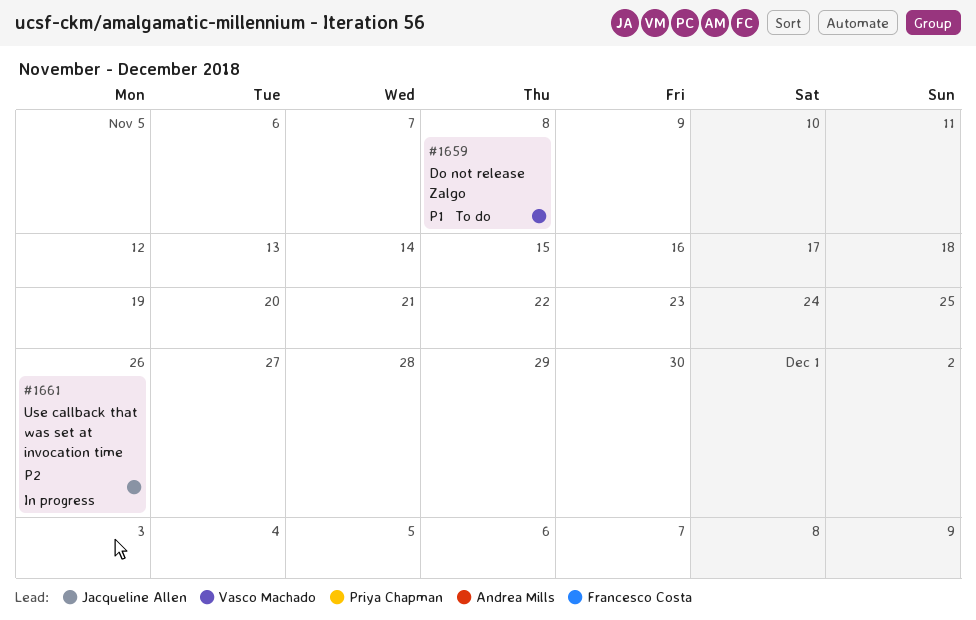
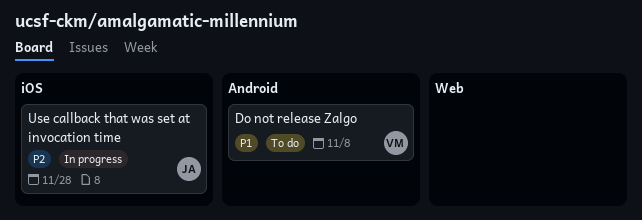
Use callback that was set at invocation time, due: Nov 26 -> Nov 28

